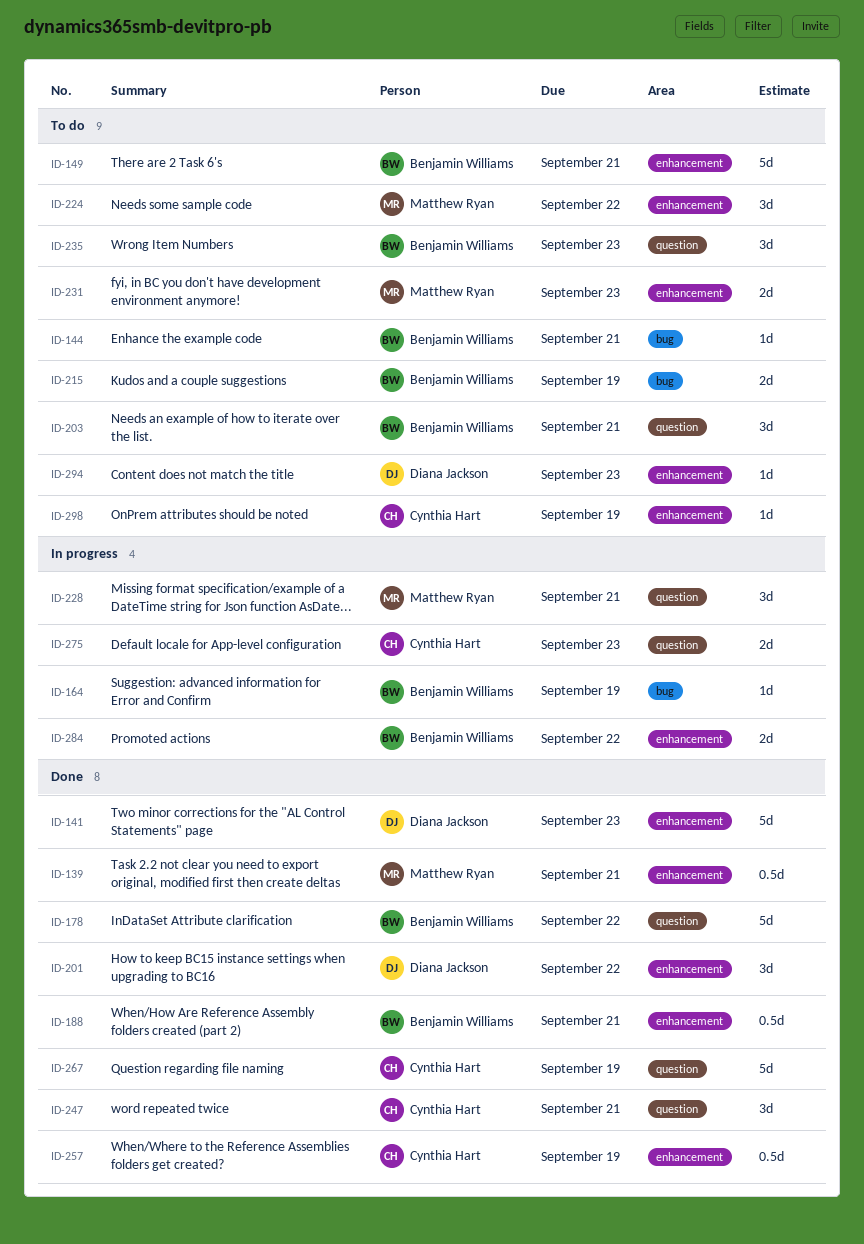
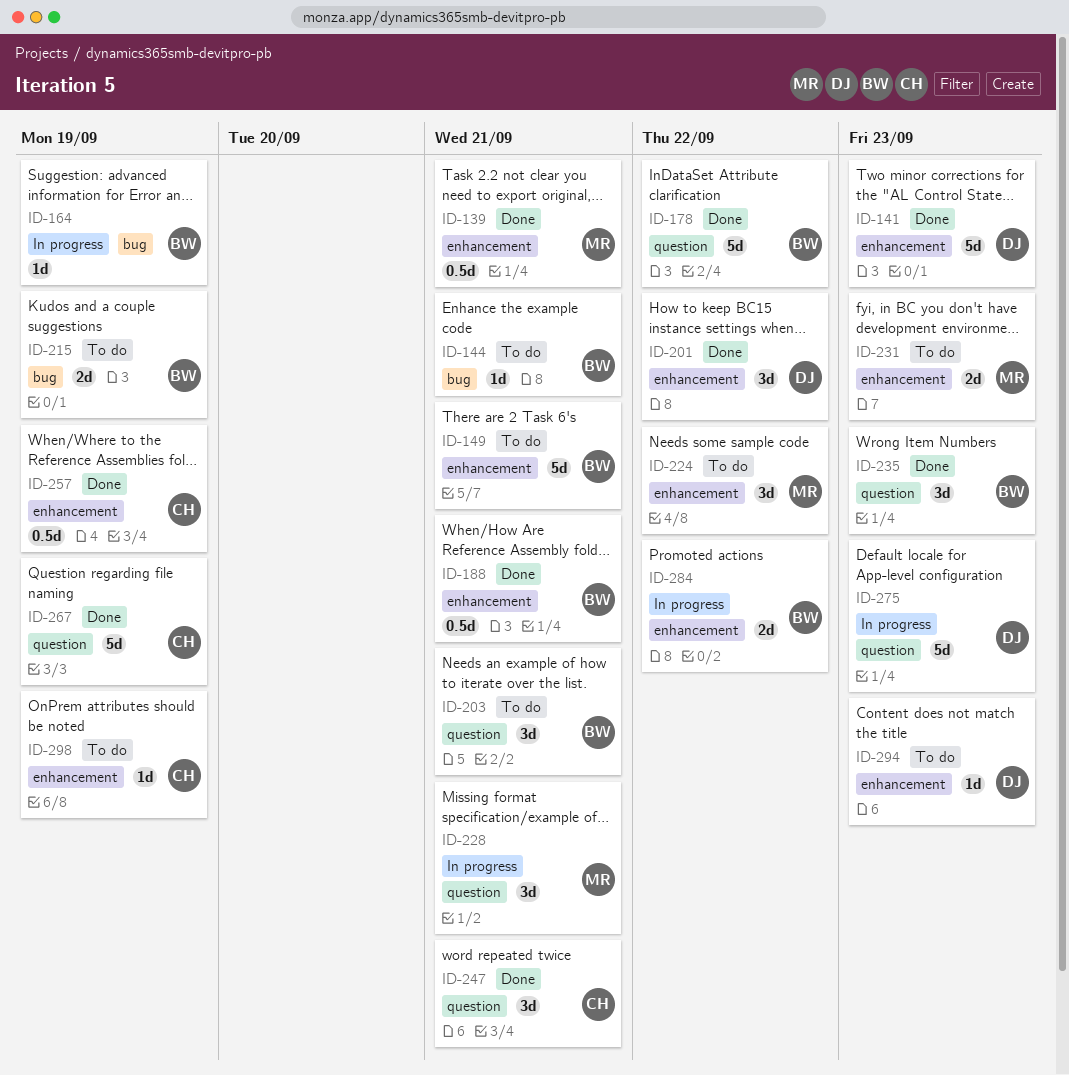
ID-235, status: To do -> Done
ID-275, owner: Cynthia Hart -> Diana Jackson
ID-275, estimate: 2d -> 5d

